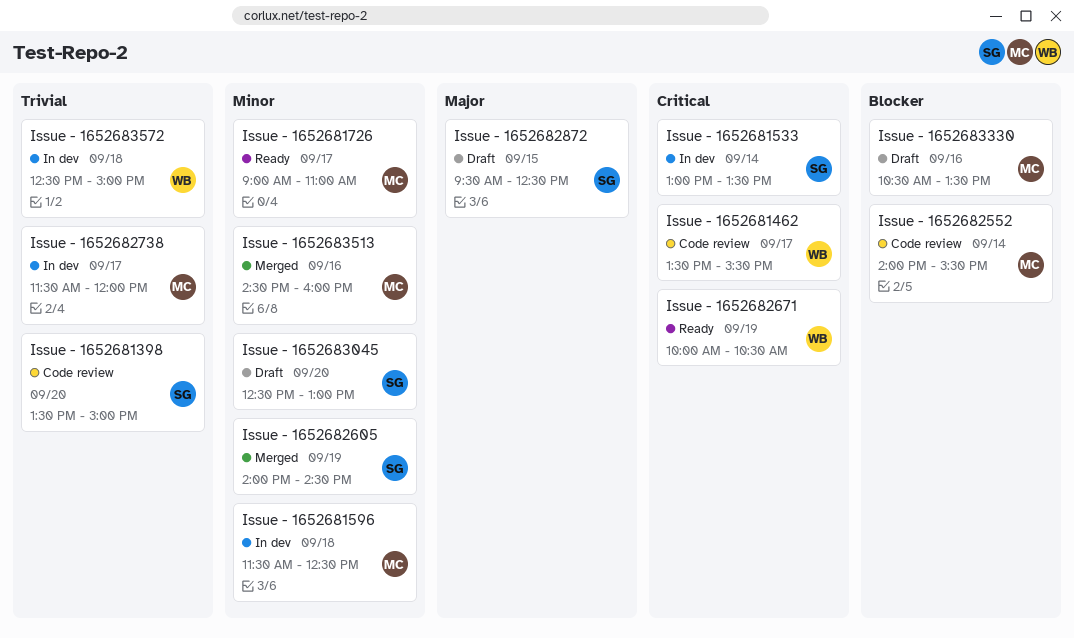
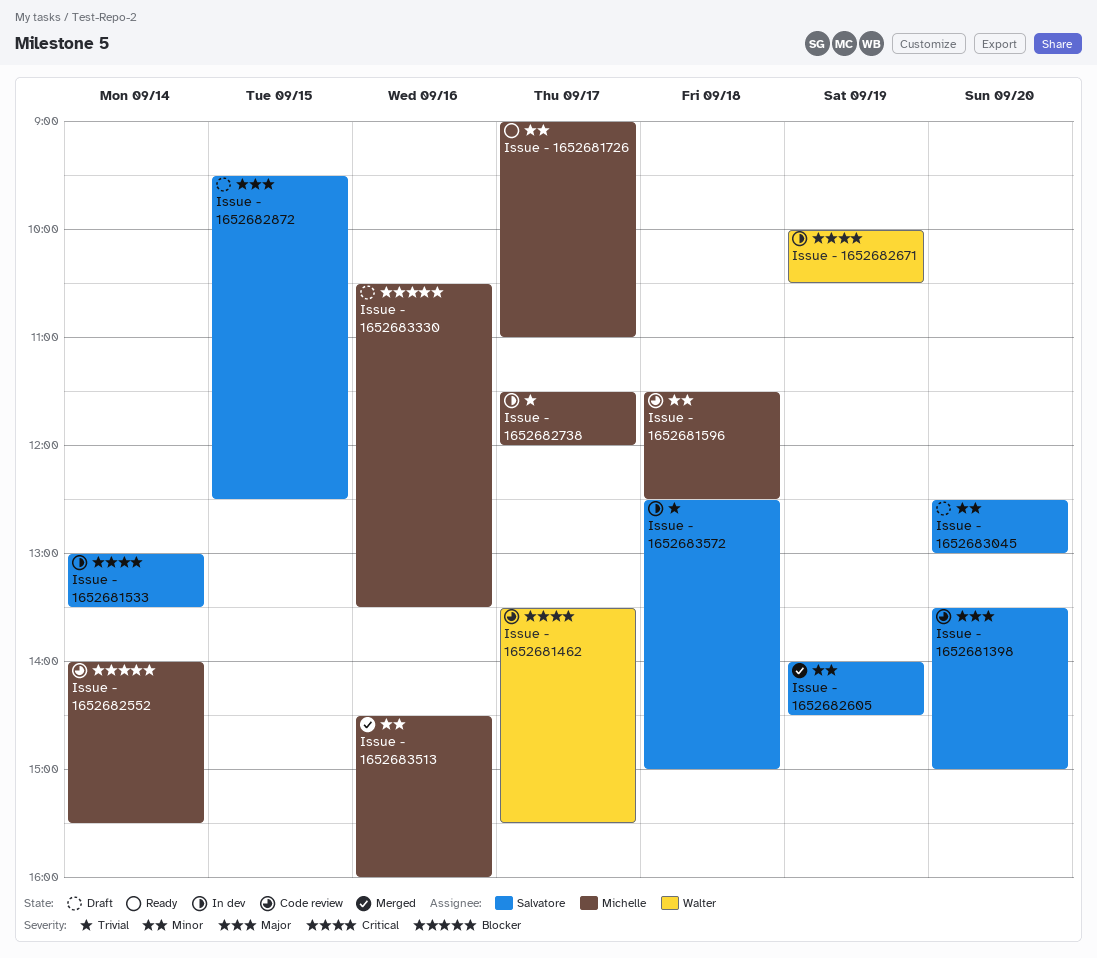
Issue - 1652681398, priority: Trivial -> Major
Issue - 1652681596, status: In dev -> Code review
Issue - 1652682671, status: Ready -> In dev
Issue - 1652683572, owner: Walter -> Salvatore

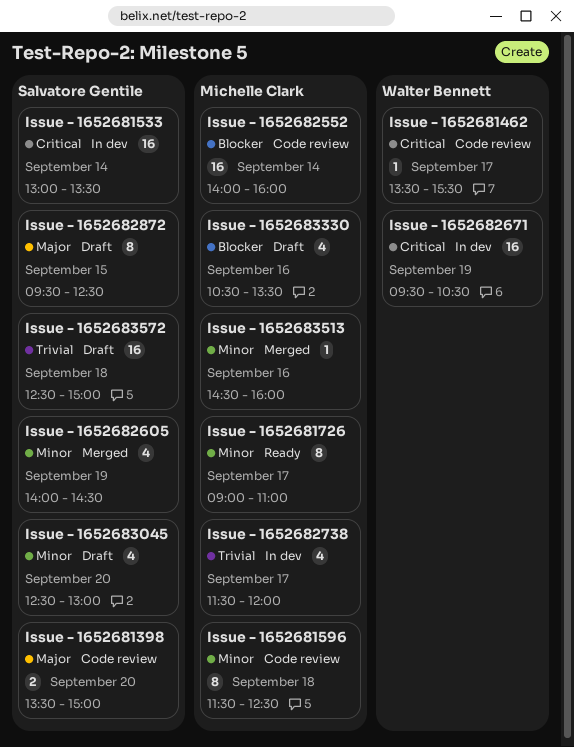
Issue - 1652682552, ends: 15:30 -> 16:00
Issue - 1652682671, begins: 10:00 -> 09:30
Issue - 1652683572, status: In dev -> Draft

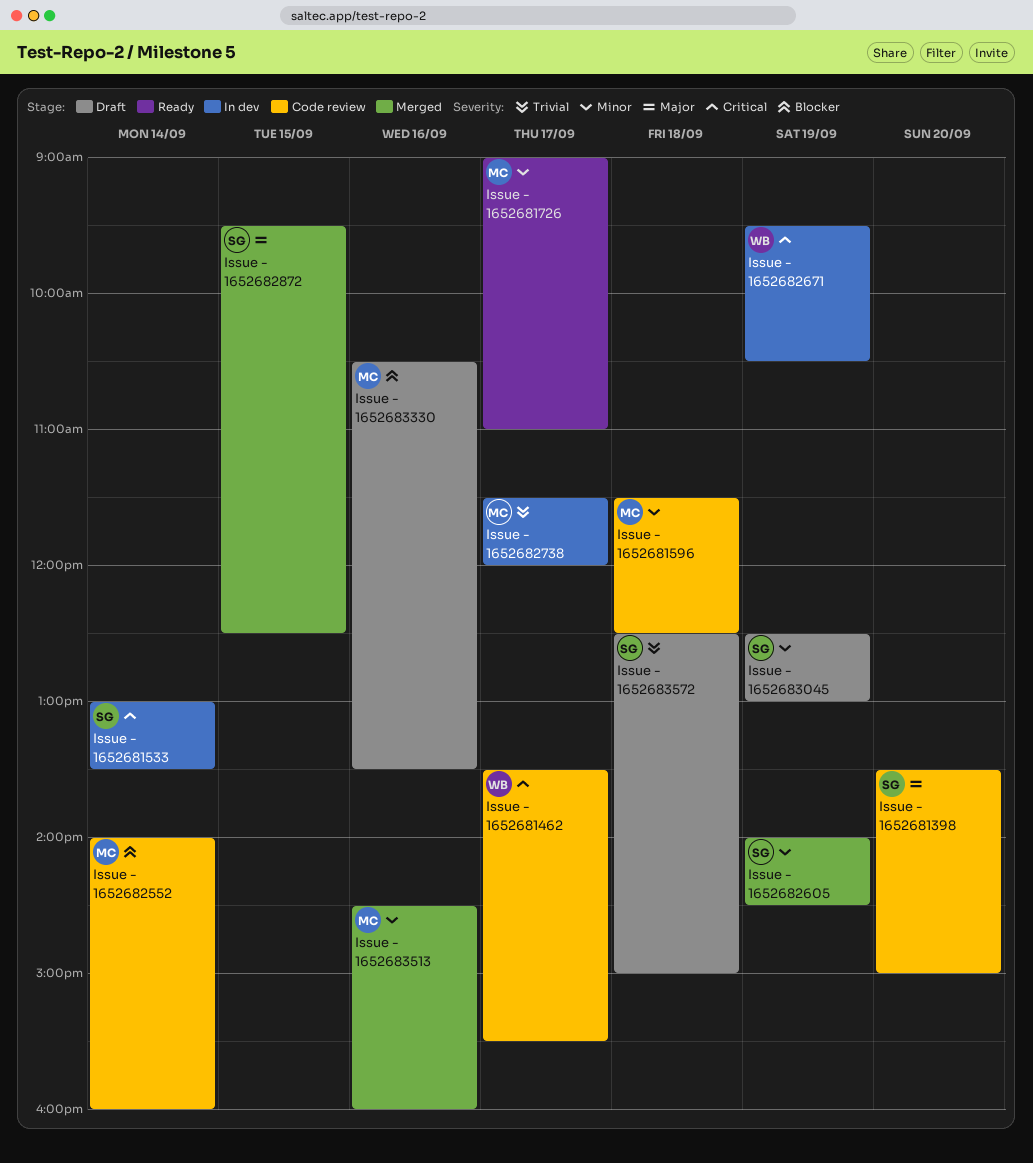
Issue - 1652682872, status: Draft -> Merged
Issue - 1652683045, day: Sep 20 -> Sep 19

